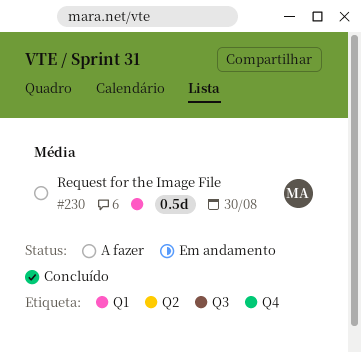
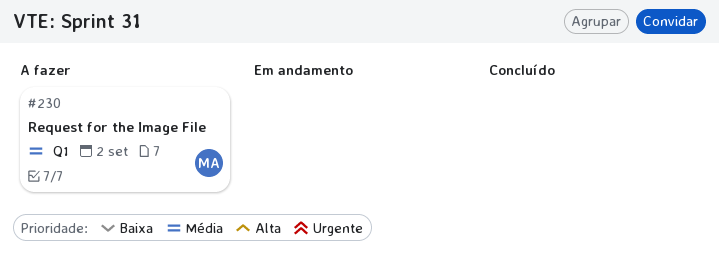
#230, due: Aug 30 -> Sep 2

